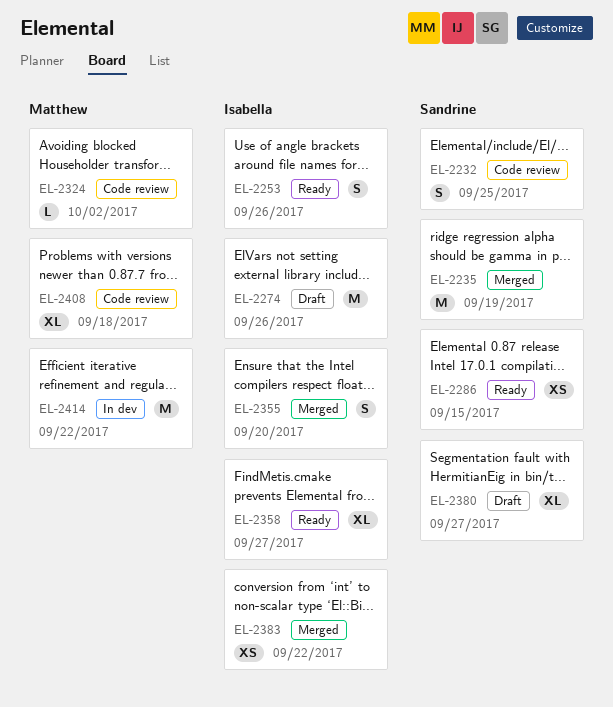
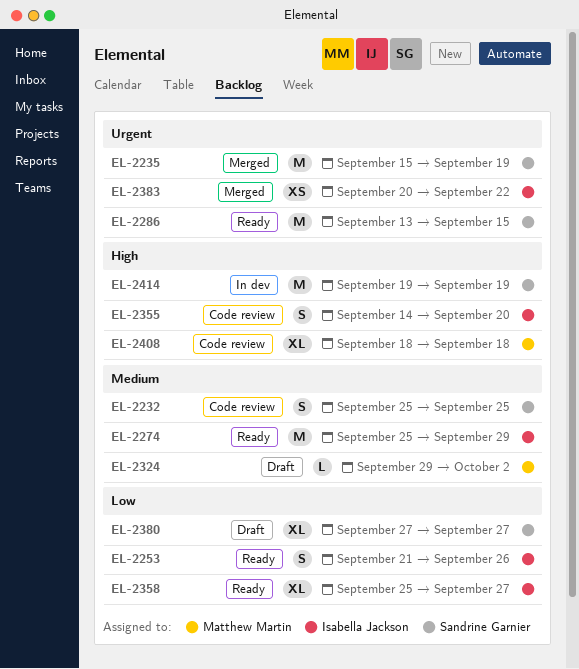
EL-2274, status: Draft -> Ready
EL-2274, due: Sep 26 -> Sep 29
EL-2286, estimate: XS -> M
EL-2324, status: Code review -> Draft
EL-2355, status: Merged -> Code review
EL-2414, owner: Matthew Martin -> Sandrine Garnier
EL-2414, due: Sep 22 -> Sep 19

